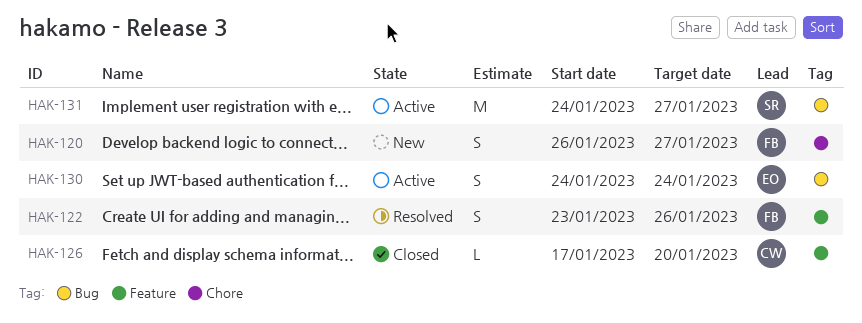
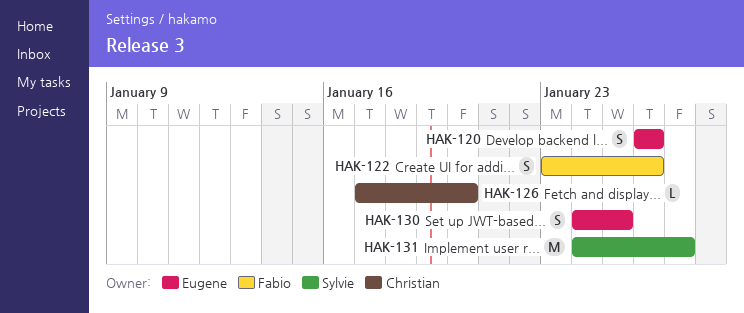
HAK-120, owner: Fabio -> Eugene
HAK-120, due: Jan 27 -> Jan 26
HAK-130, due: Jan 24 -> Jan 25

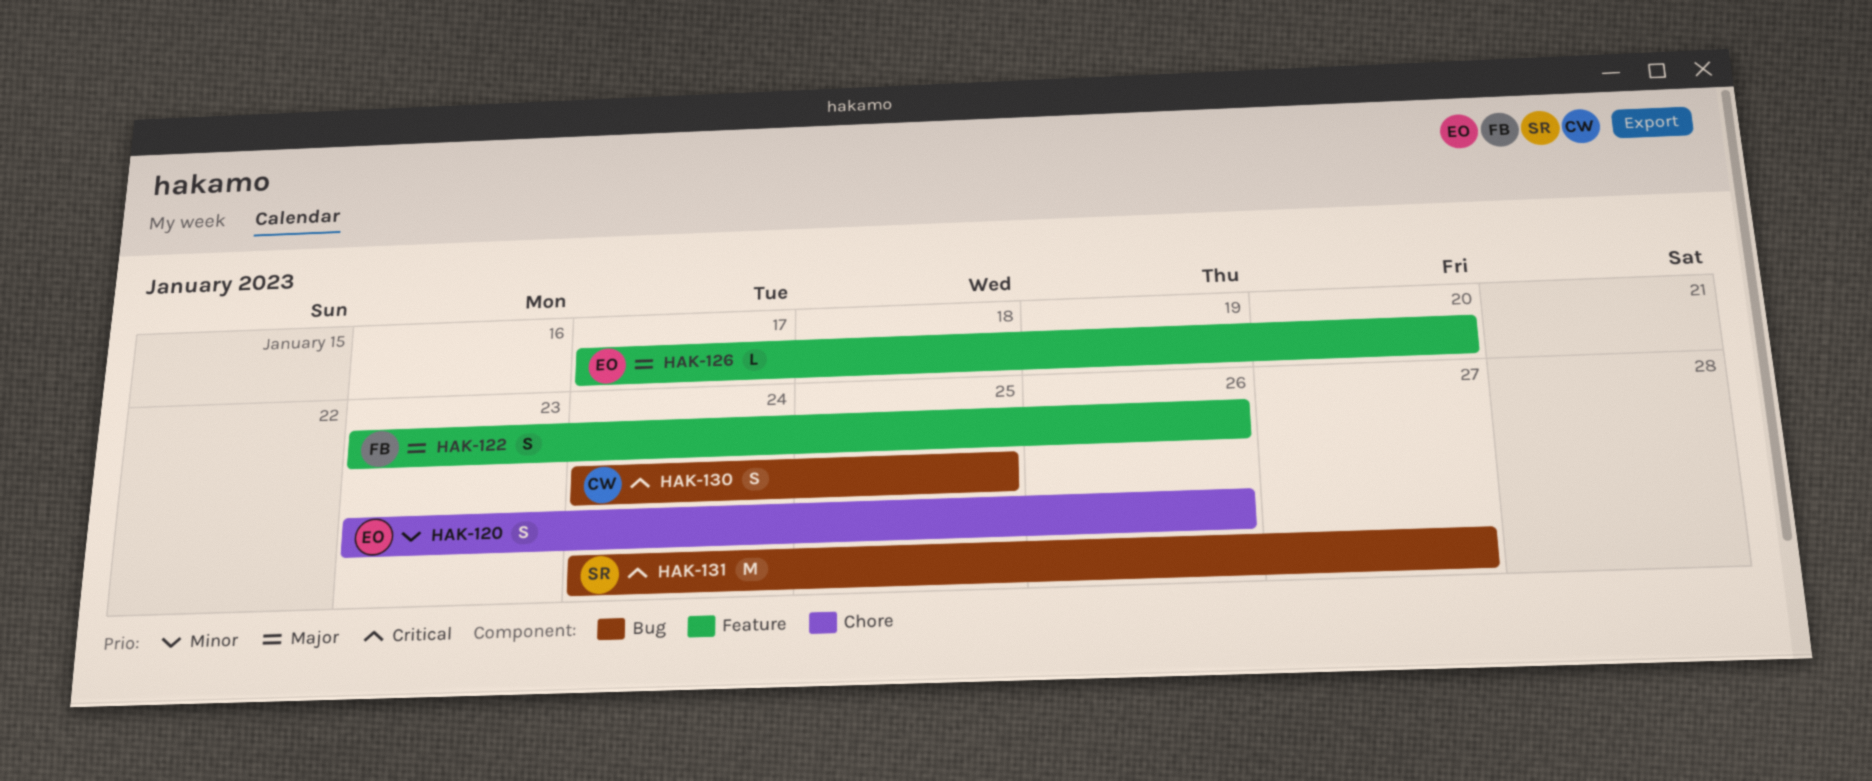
HAK-120, start: Jan 26 -> Jan 23
HAK-126, owner: Christian -> Eugene
HAK-130, owner: Eugene -> Christian

